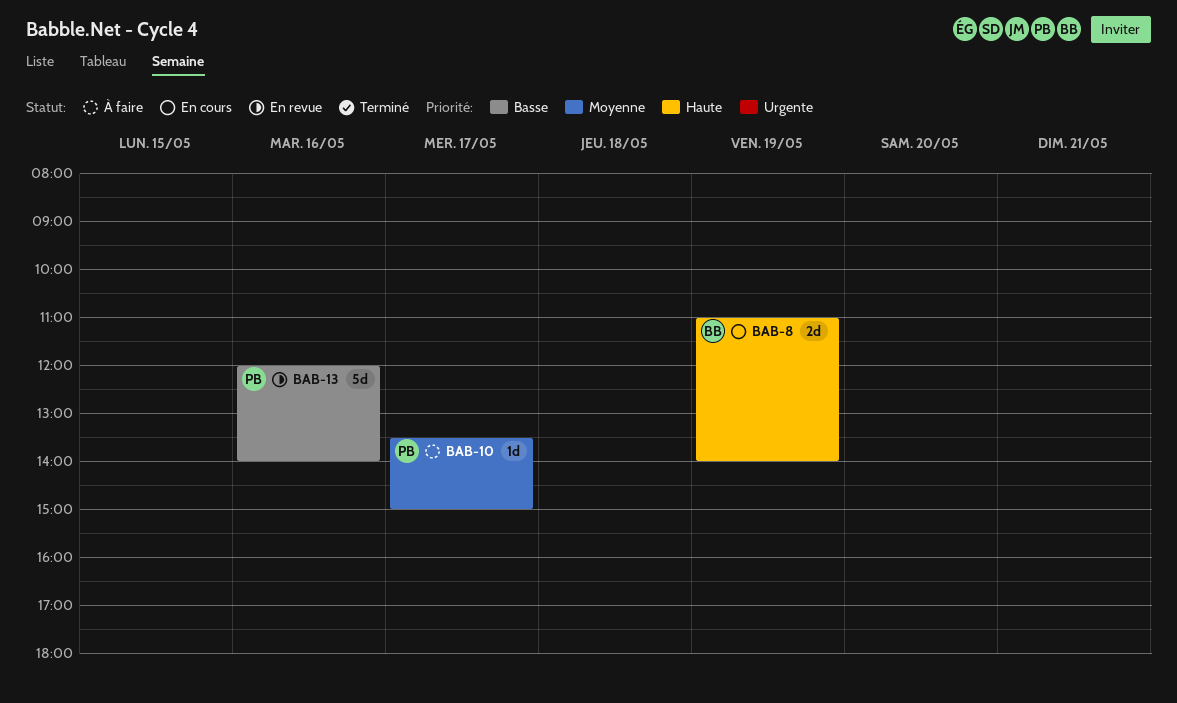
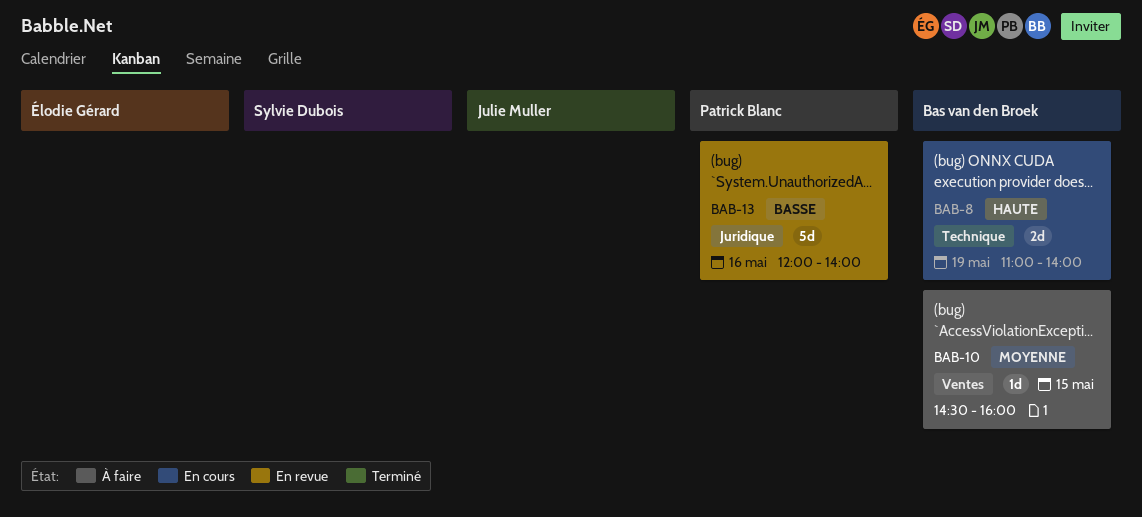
BAB-10, owner: Patrick Blanc -> Bas van den Broek
BAB-10, day: May 17 -> May 15
BAB-10, begins: 13:30 -> 14:30
BAB-10, ends: 15:00 -> 16:00

